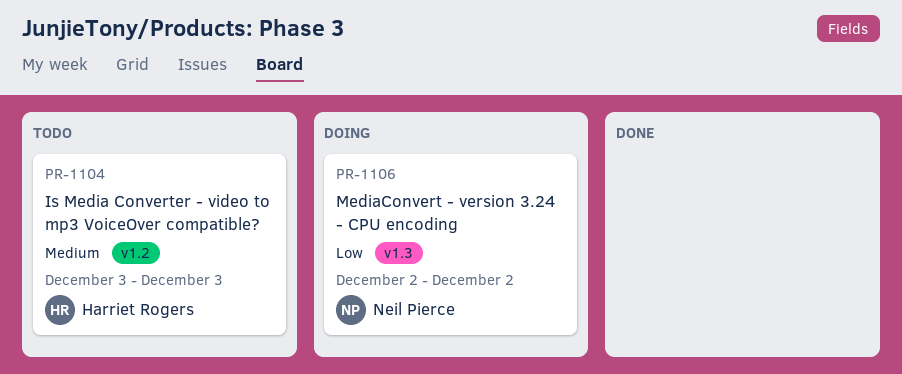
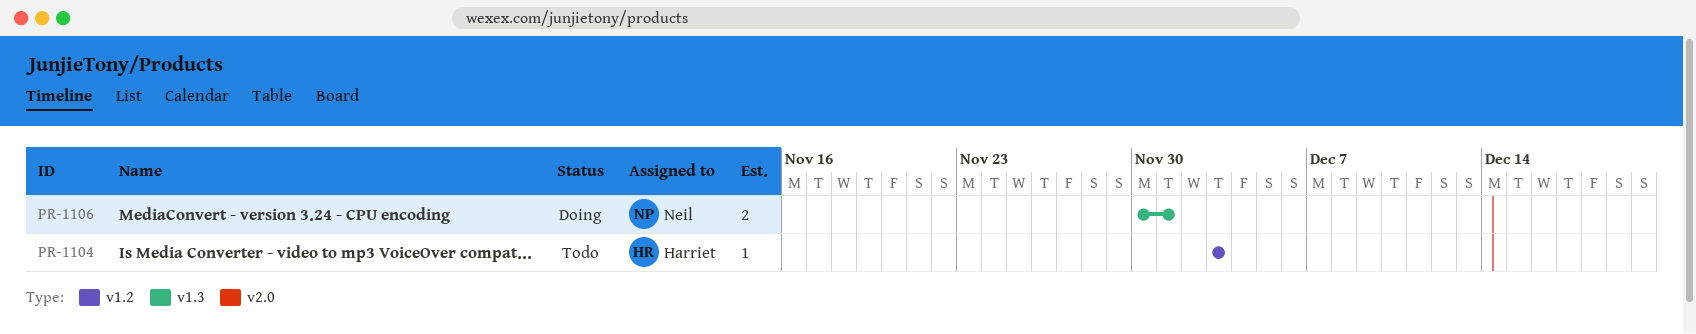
PR-1106, start: Dec 2 -> Nov 30
PR-1106, due: Dec 2 -> Dec 1

